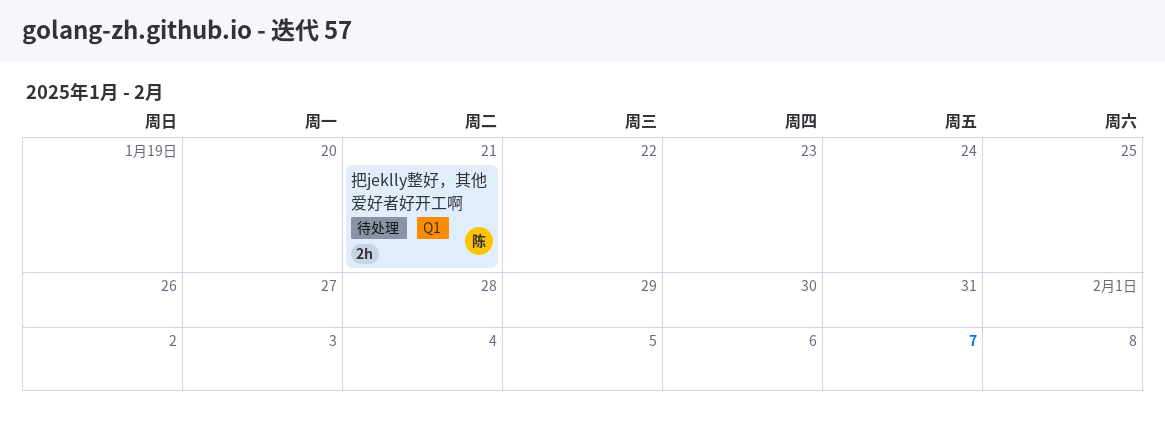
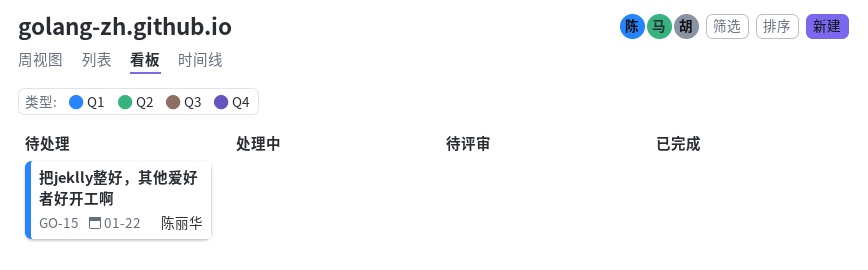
把jeklly整好，其他爱好者好开工啊, due: Jan 21 -> Jan 22

